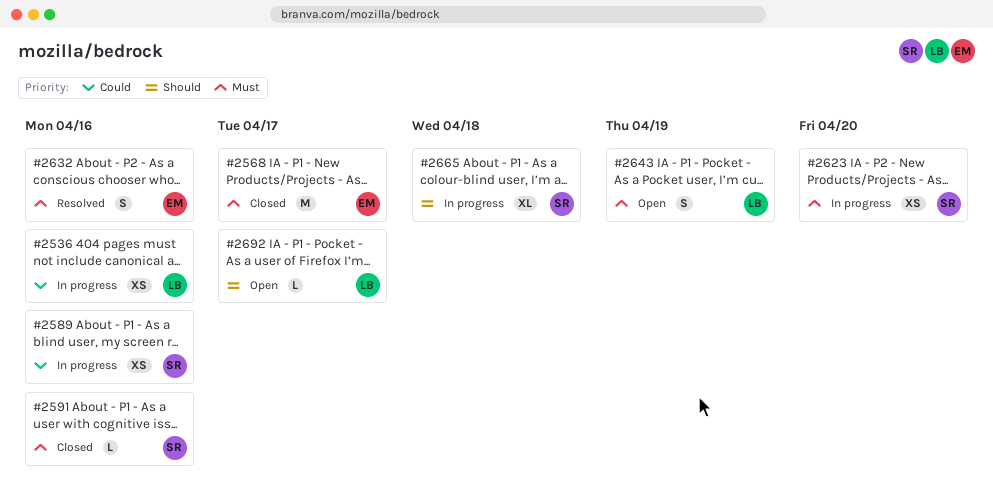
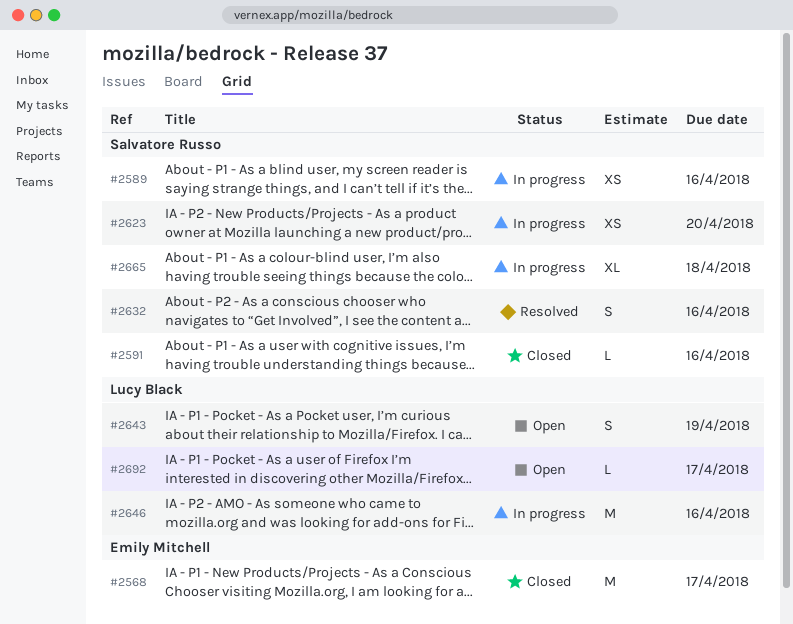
#2536: present -> none
#2632, owner: Emily Mitchell -> Salvatore Russo
#2646: none -> present

